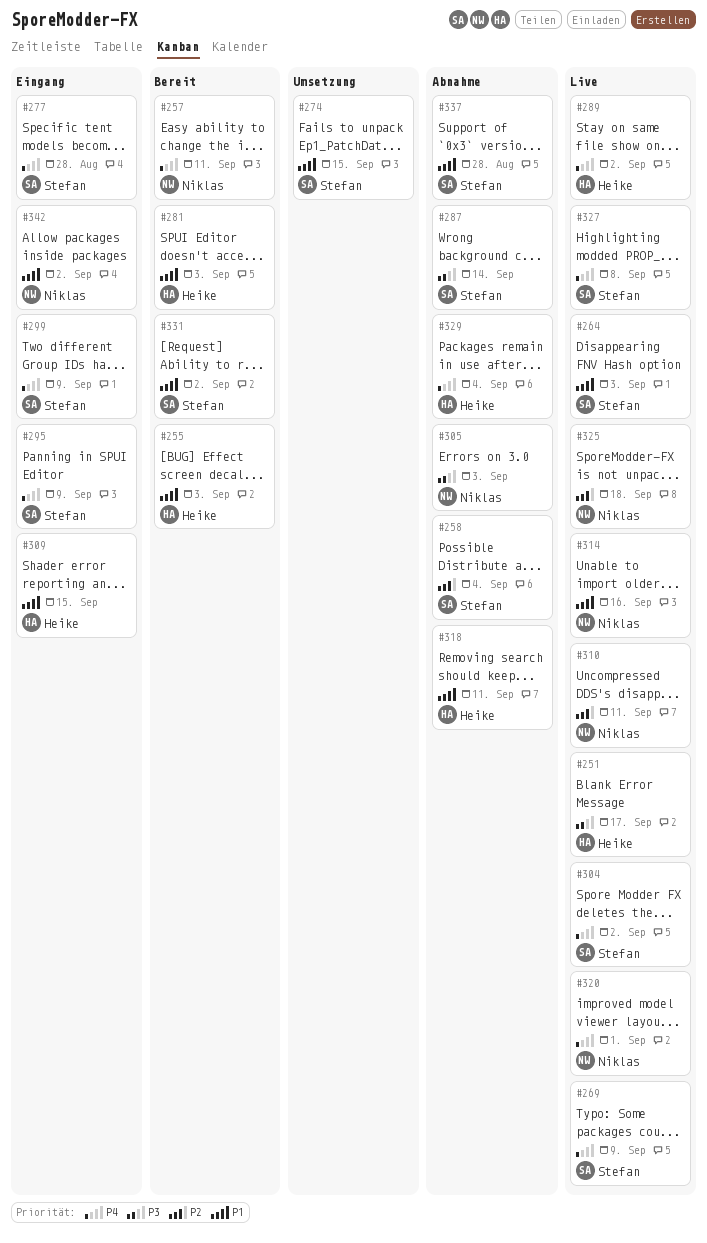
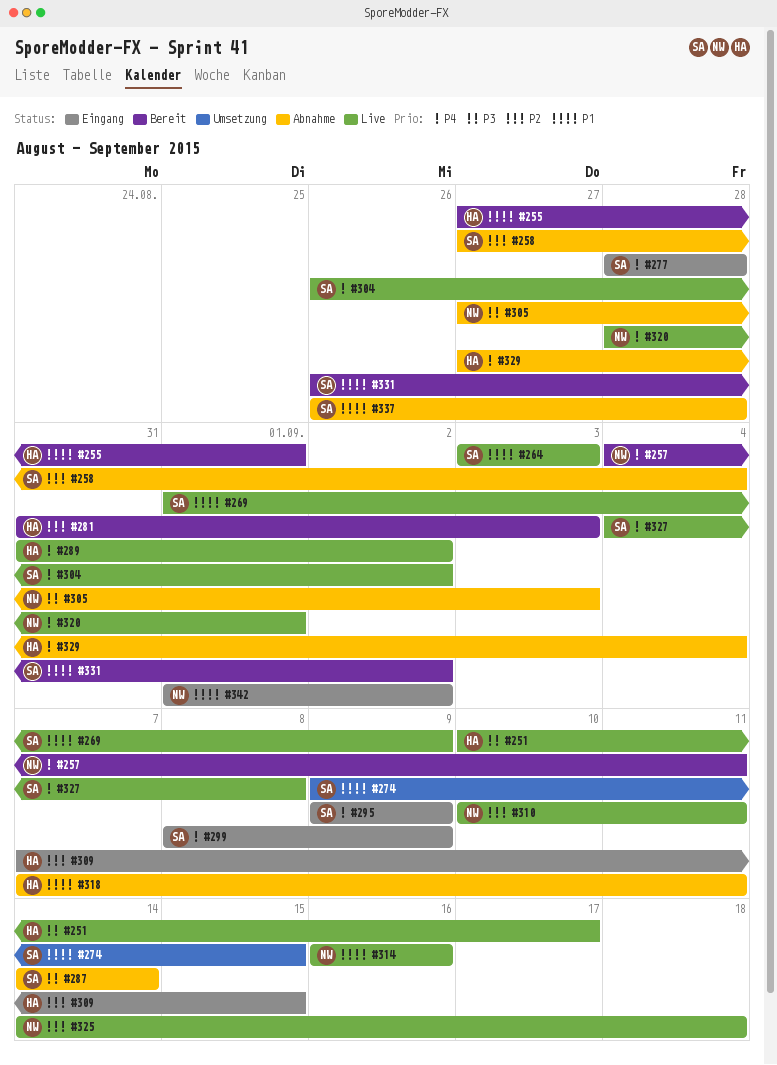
#255, due: Sep 3 -> Sep 1
#269, priority: P4 -> P1
#281, priority: P1 -> P2
#309, priority: P1 -> P2

